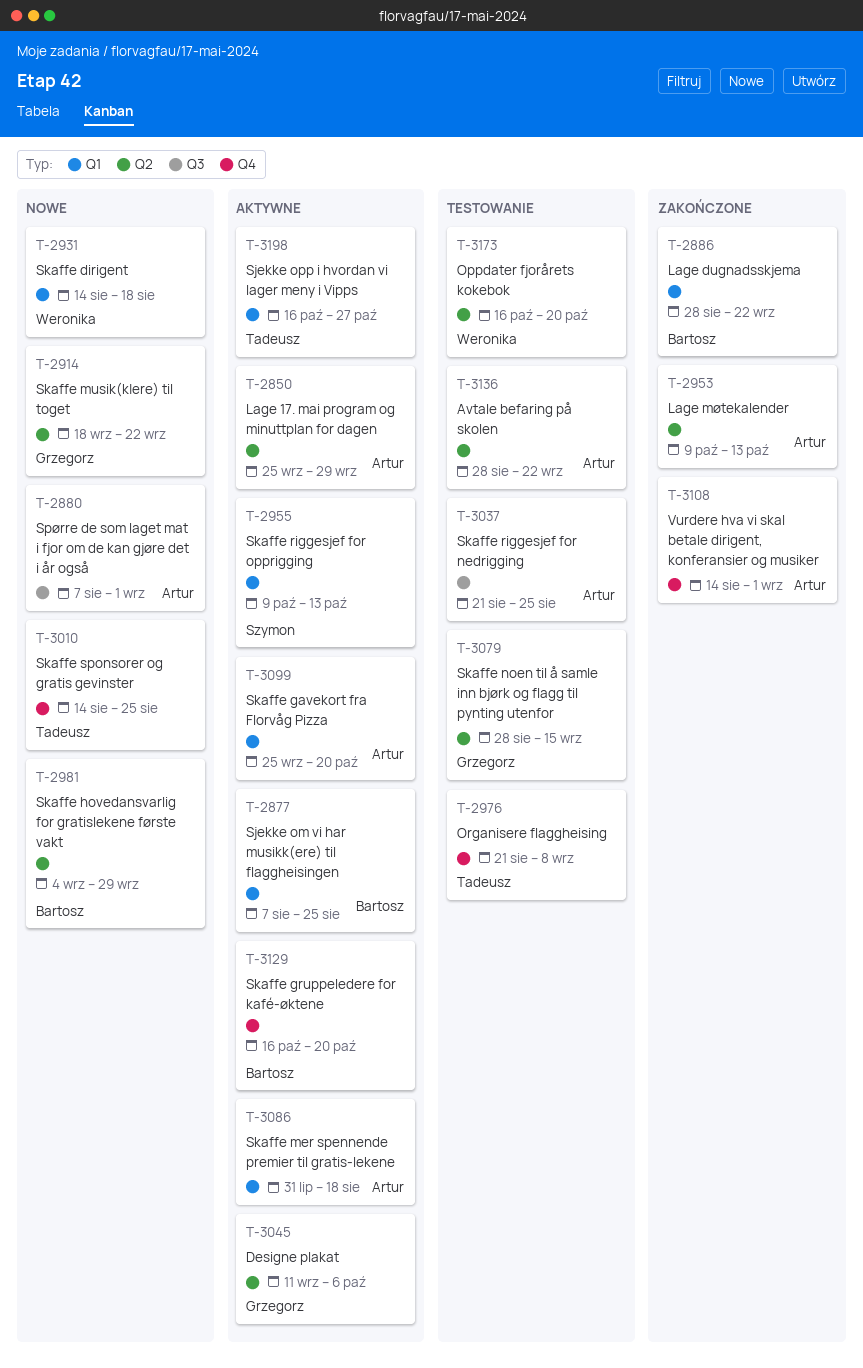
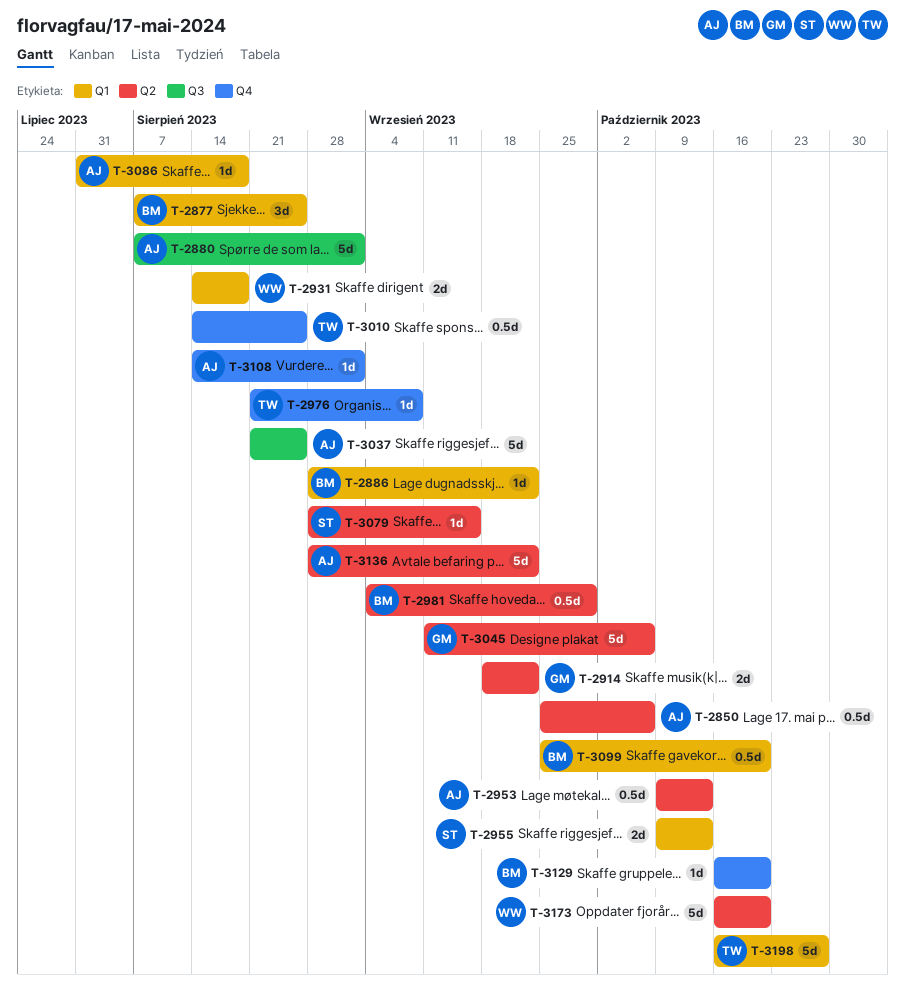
T-2850, due: Sep 29 -> Oct 6
T-3079, owner: Grzegorz -> Szymon
T-3099, owner: Artur -> Bartosz

